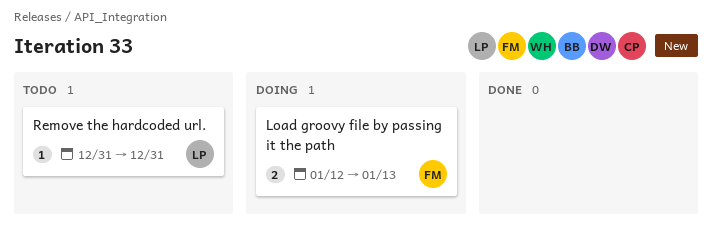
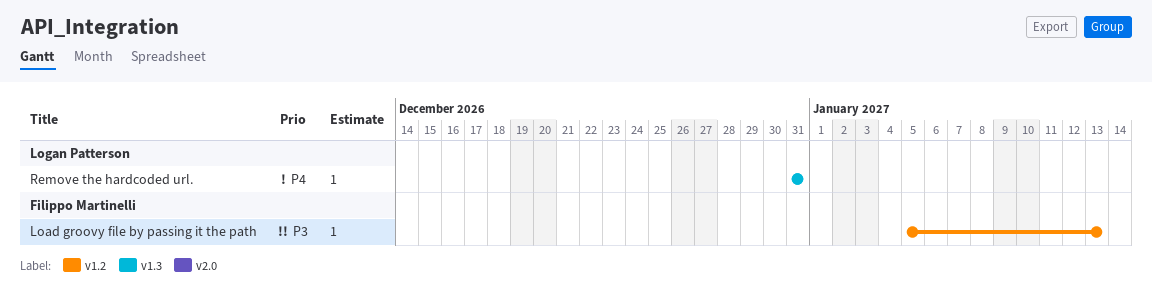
Load groovy file by passing it the path, estimate: 2 -> 1
Load groovy file by passing it the path, start: Jan 12 -> Jan 5

